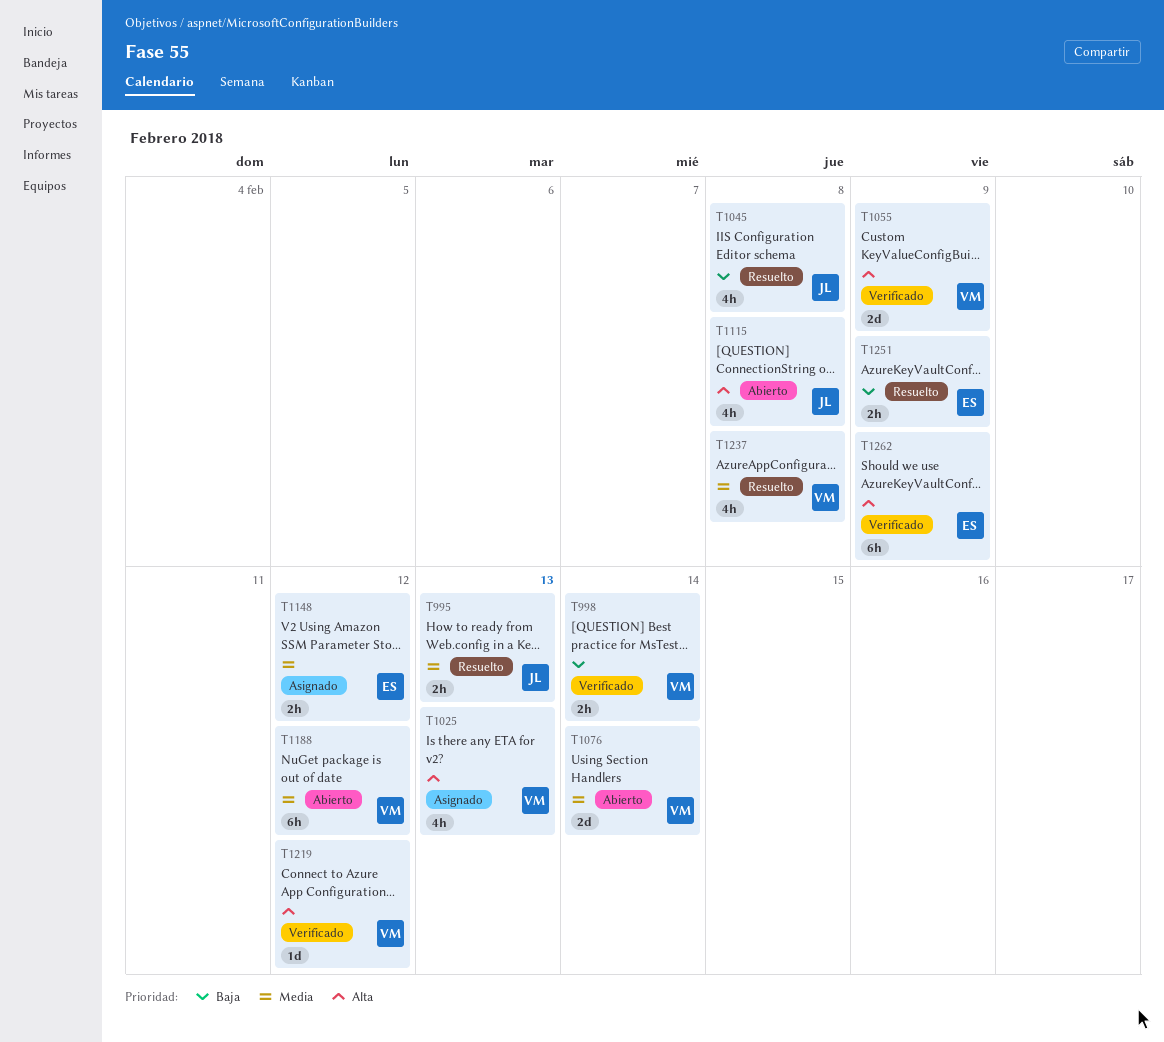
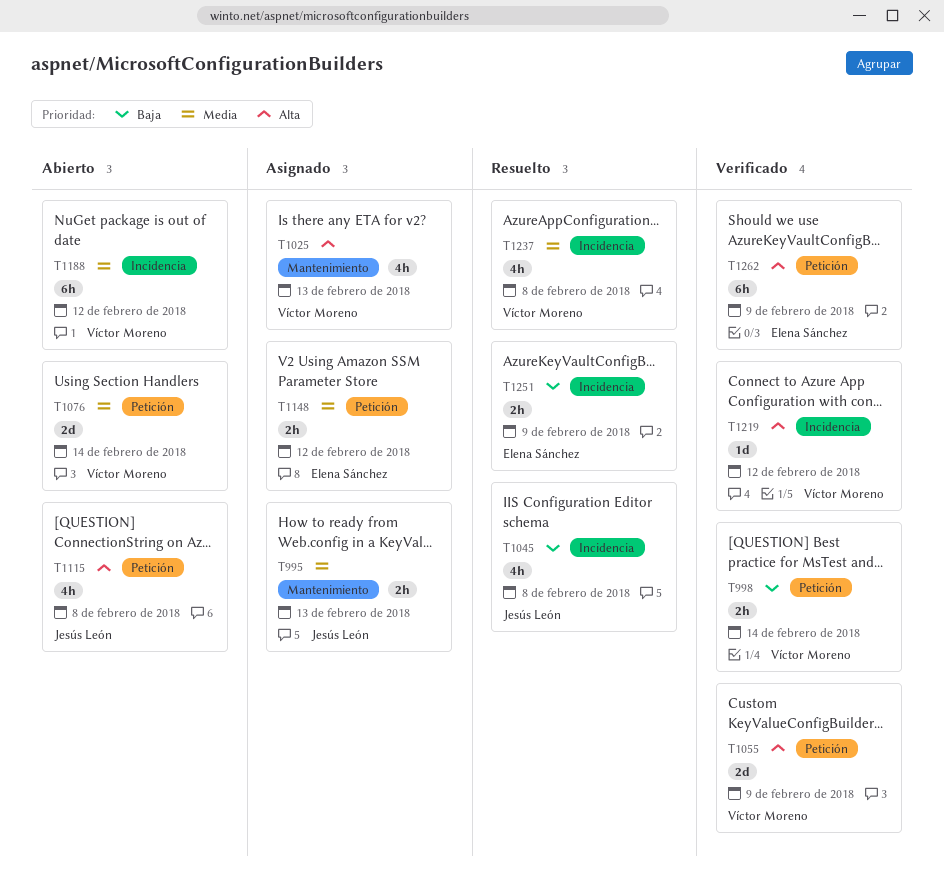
T995, status: Resuelto -> Asignado

